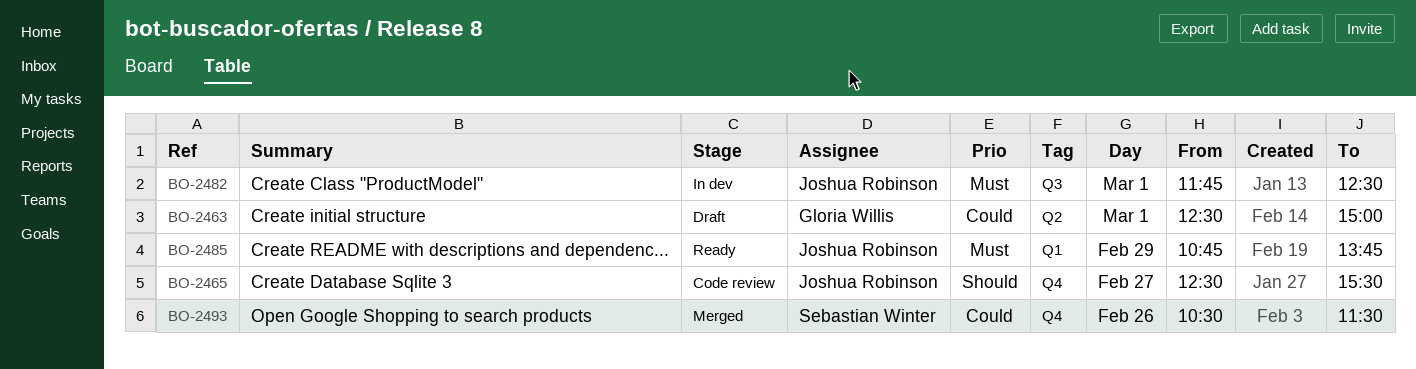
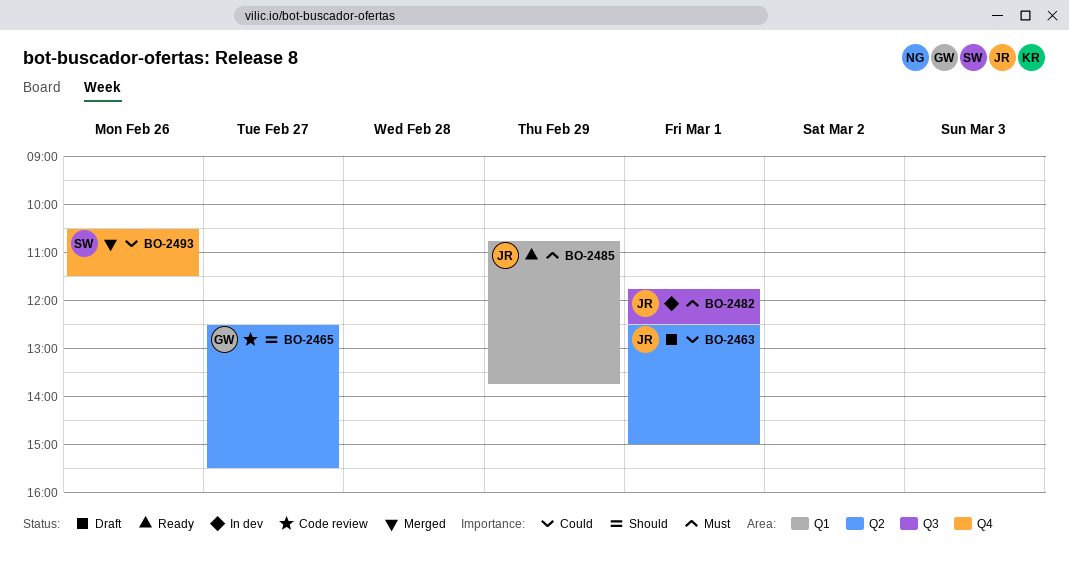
BO-2463, owner: Gloria Willis -> Joshua Robinson
BO-2465, owner: Joshua Robinson -> Gloria Willis
BO-2465, label: Q4 -> Q2

